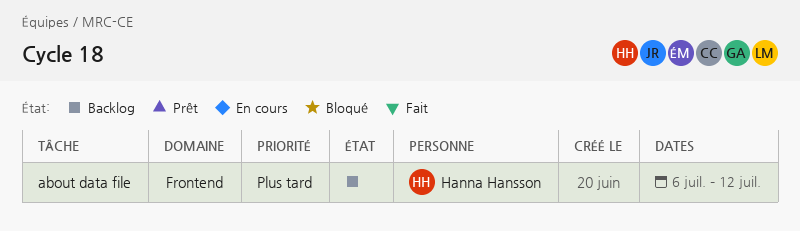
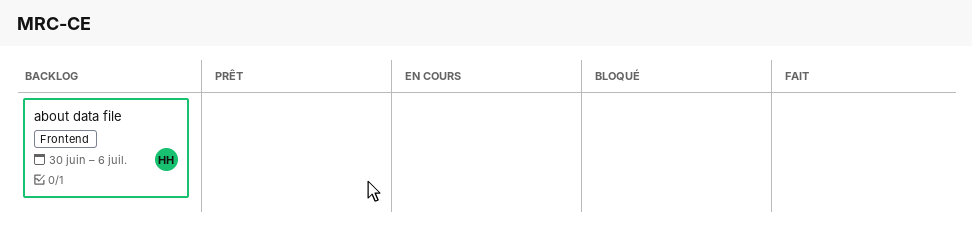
about data file, start: Jul 6 -> Jun 30
about data file, due: Jul 12 -> Jul 6

